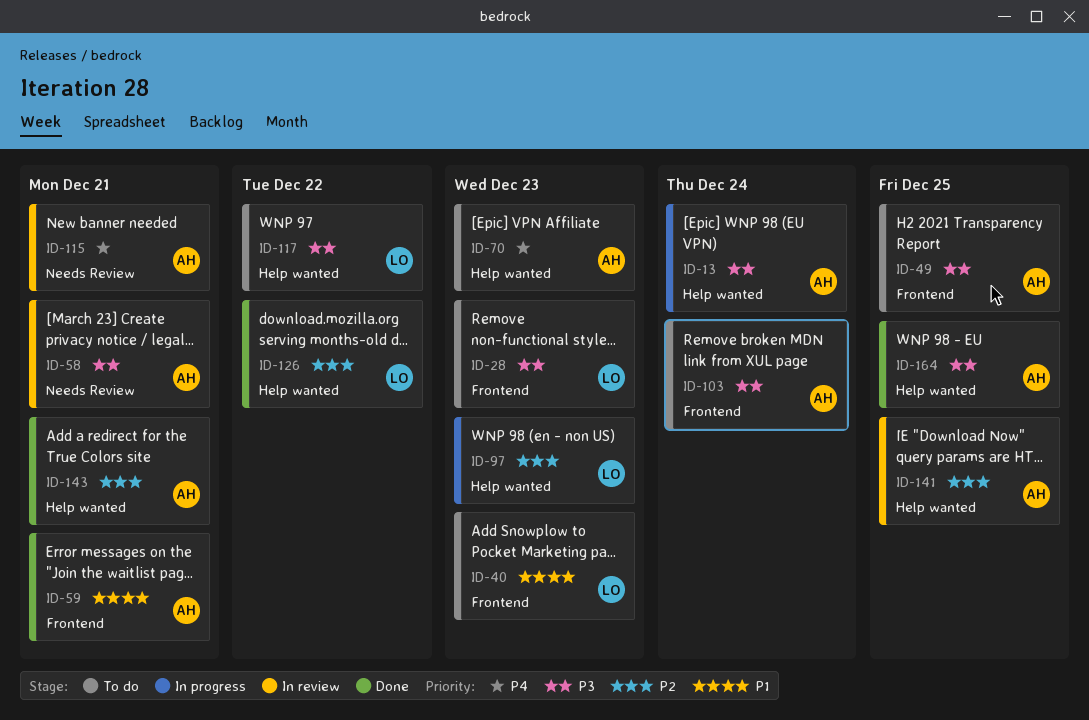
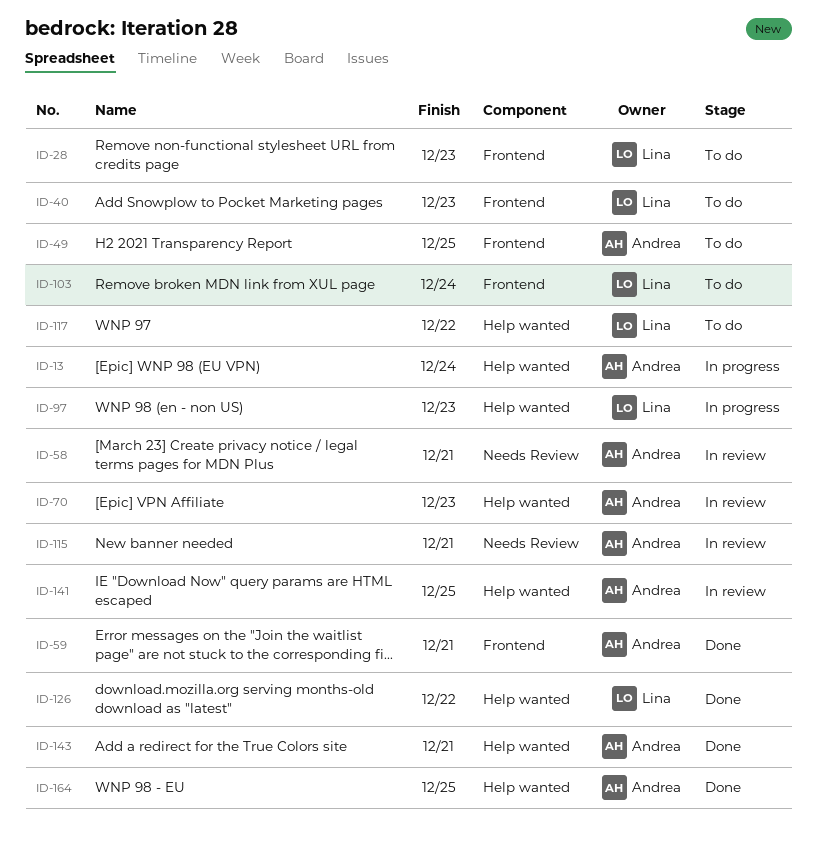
ID-70, status: To do -> In review
ID-103, owner: Andrea -> Lina

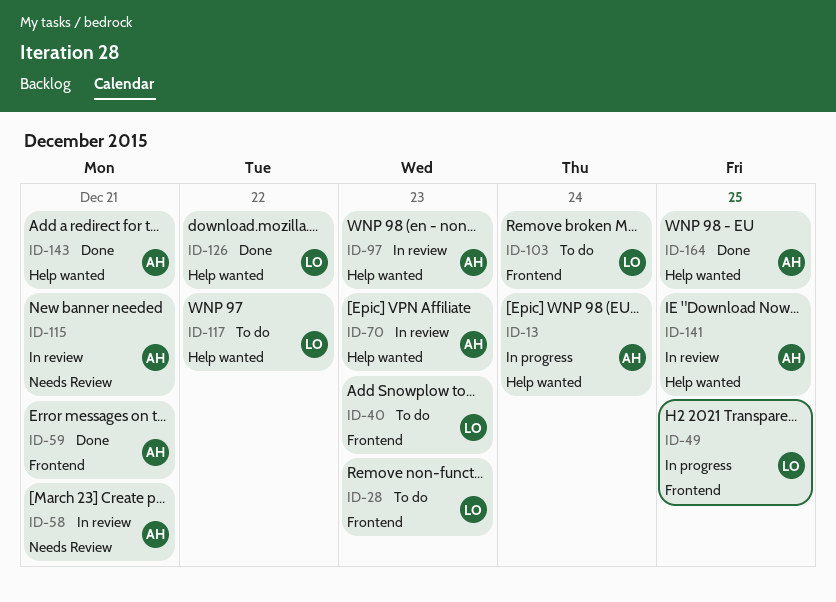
ID-49, status: To do -> In progress
ID-49, owner: Andrea -> Lina
ID-97, status: In progress -> In review
ID-97, owner: Lina -> Andrea

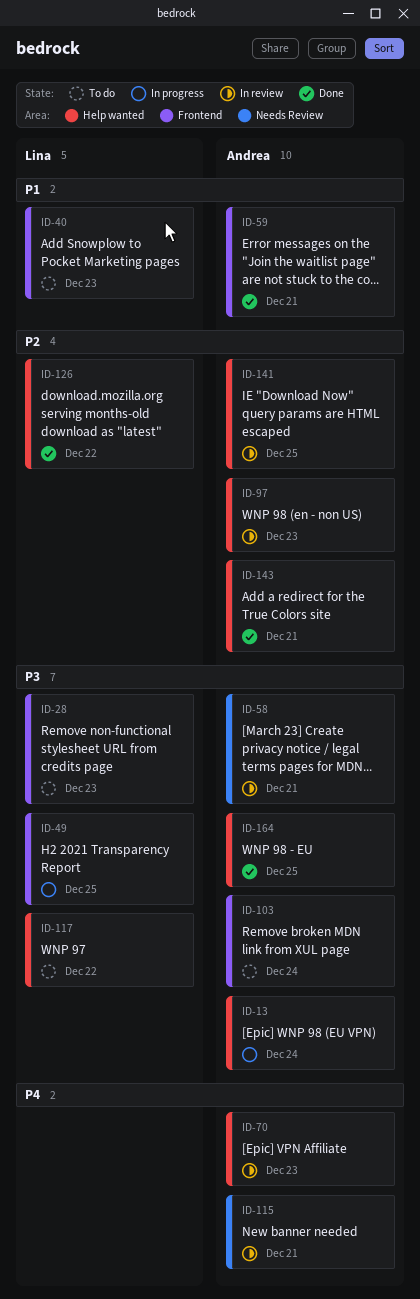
ID-103, owner: Lina -> Andrea

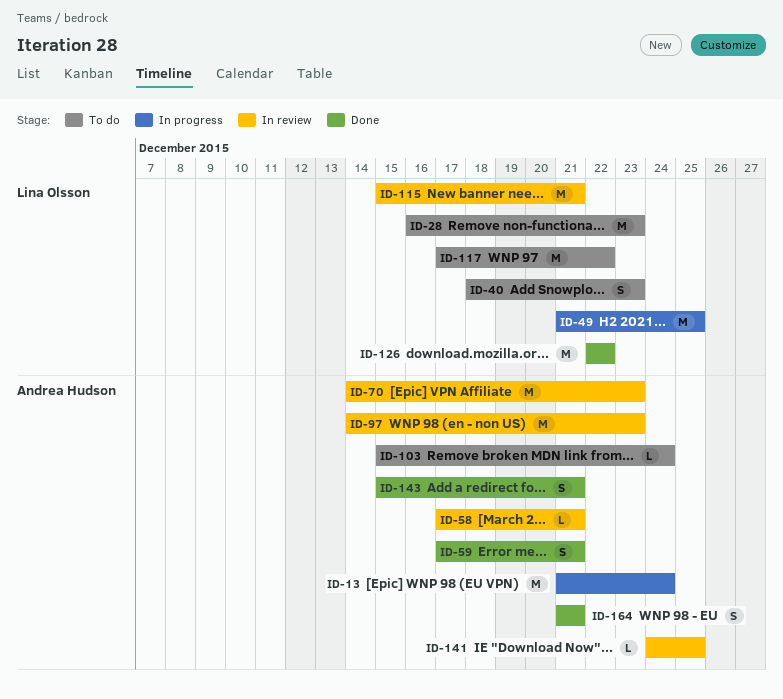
ID-115, owner: Andrea Hudson -> Lina Olsson
ID-164, due: Dec 25 -> Dec 21

